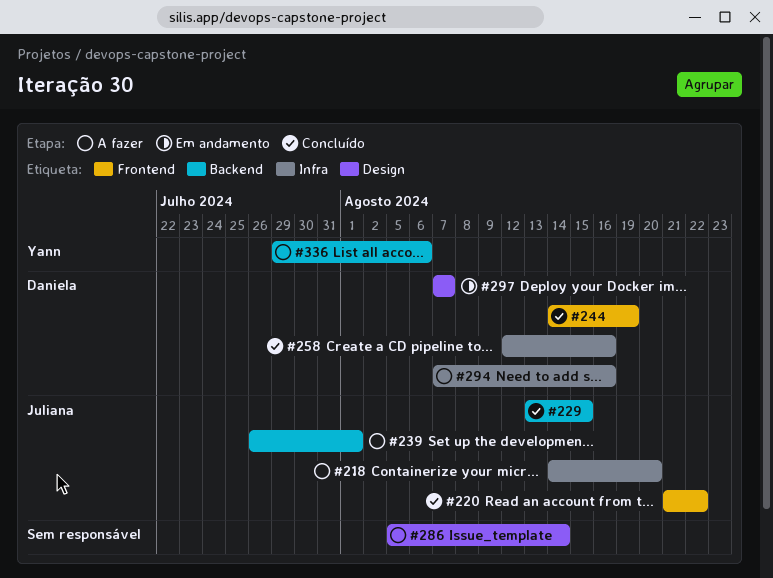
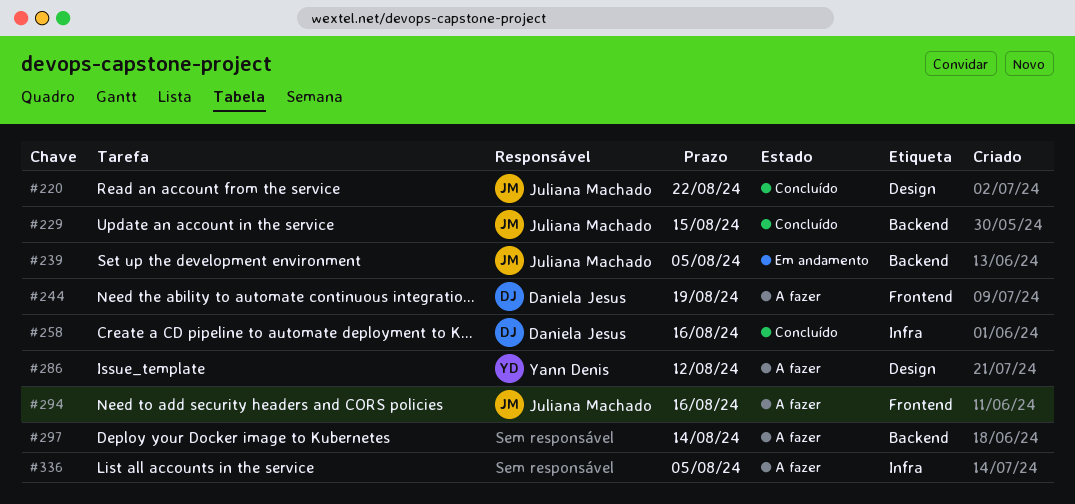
#218: present -> none
#220, label: Frontend -> Design
#239, status: A fazer -> Em andamento
#239, due: Aug 1 -> Aug 5
#244, status: Concluído -> A fazer
#286, owner: none -> Yann Denis
#286, due: Aug 14 -> Aug 12
#294, owner: Daniela Jesus -> Juliana Machado
#294, label: Infra -> Frontend
#297, status: Em andamento -> A fazer
#297, owner: Daniela Jesus -> none
#297, label: Design -> Backend
#297, due: Aug 7 -> Aug 14
#336, owner: Yann Denis -> none
#336, label: Backend -> Infra
#336, due: Aug 6 -> Aug 5

